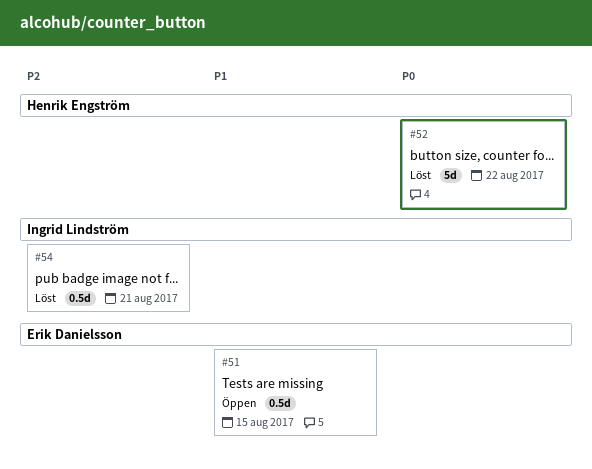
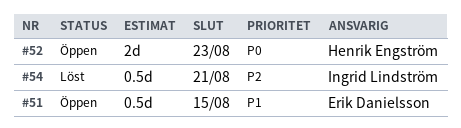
#52, status: Löst -> Öppen
#52, estimate: 5d -> 2d
#52, due: Aug 22 -> Aug 23

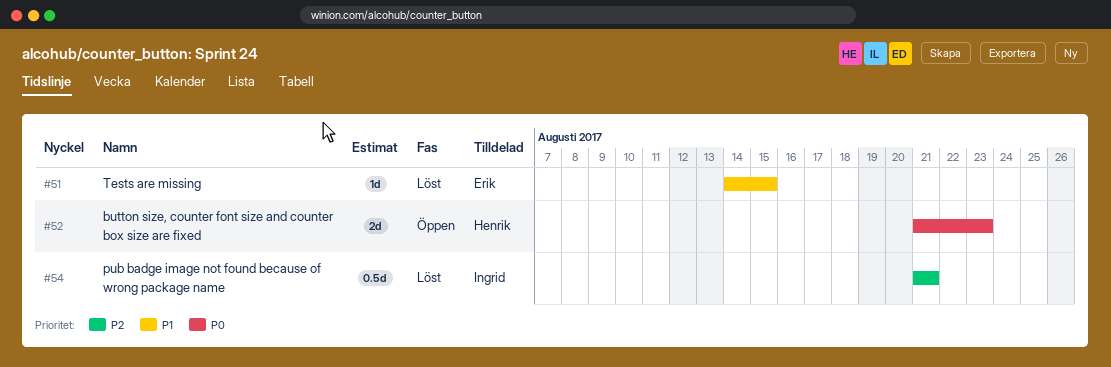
#51, status: Öppen -> Löst
#51, estimate: 0.5d -> 1d

